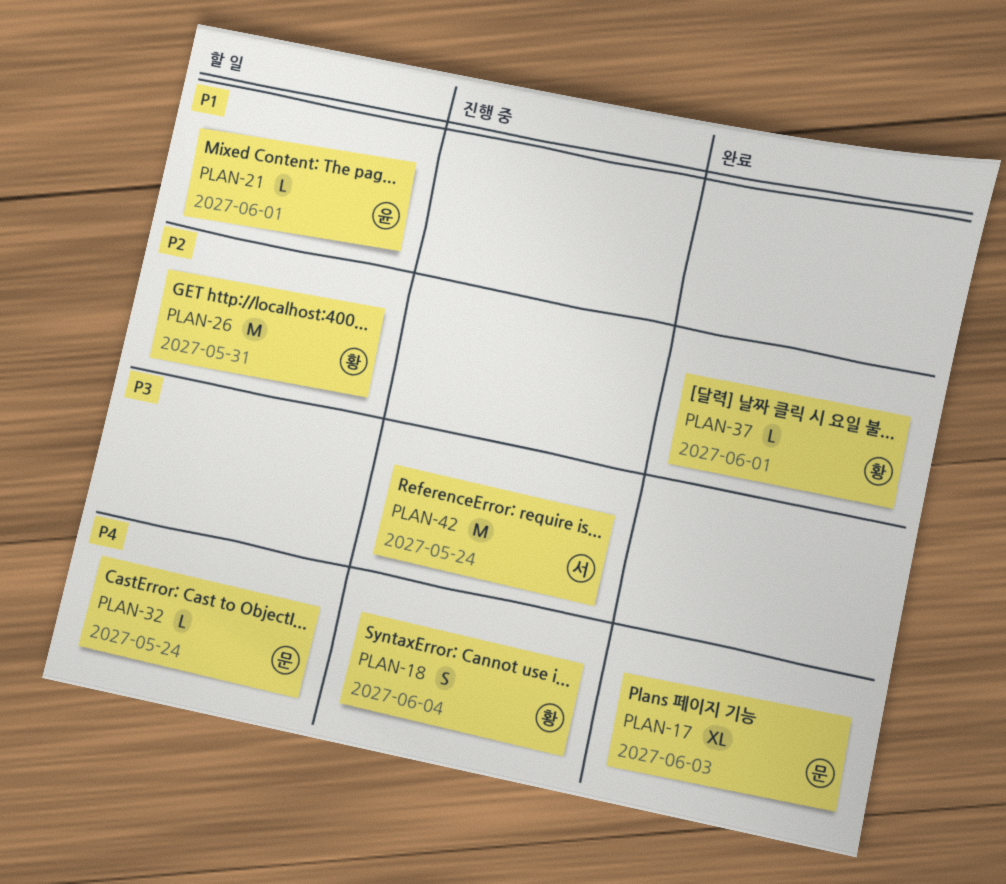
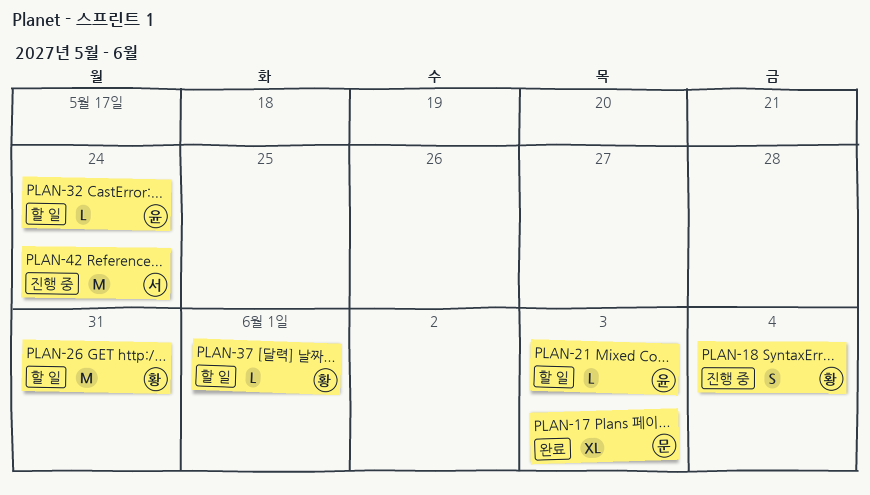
PLAN-21, due: Jun 1 -> Jun 3
PLAN-32, owner: 문 -> 윤
PLAN-37, status: 완료 -> 할 일

